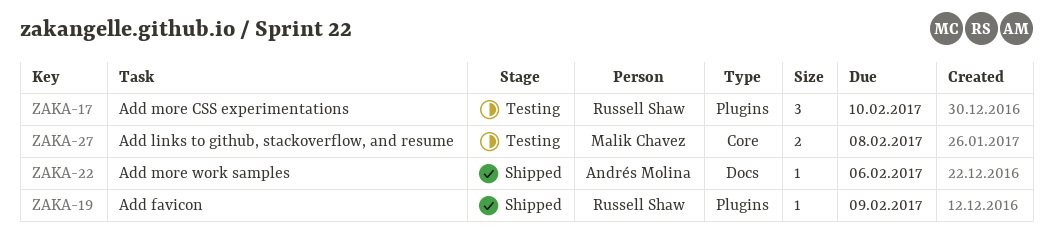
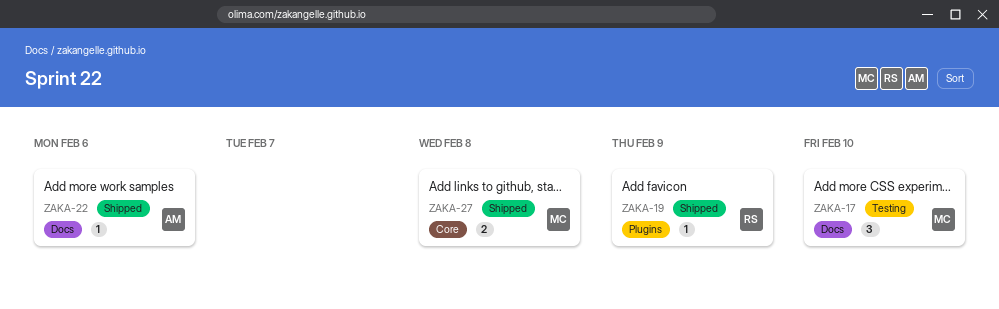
ZAKA-17, owner: Russell Shaw -> Malik Chavez
ZAKA-17, label: Plugins -> Docs
ZAKA-27, status: Testing -> Shipped

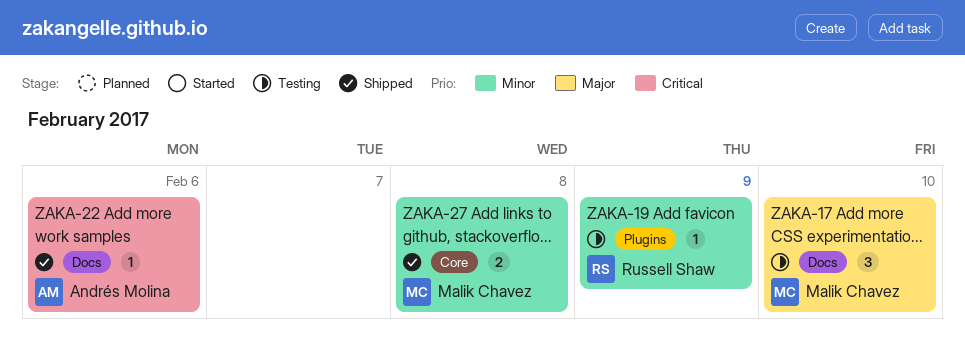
ZAKA-19, status: Shipped -> Testing

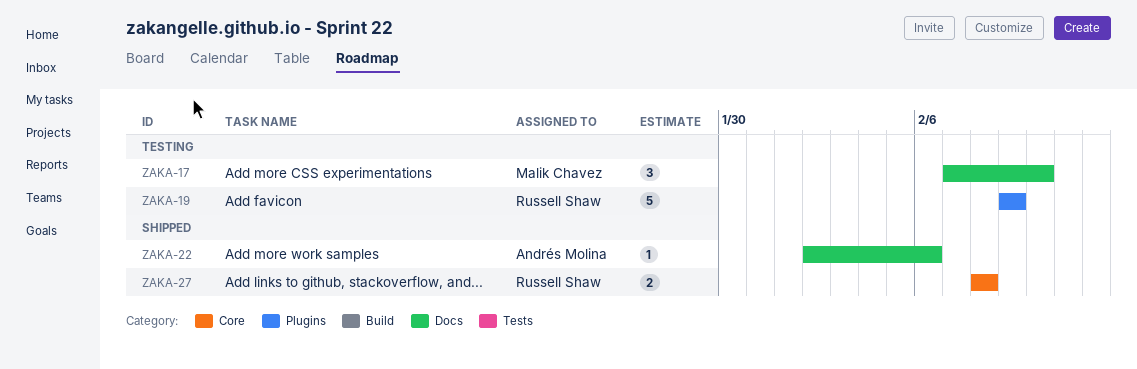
ZAKA-19, estimate: 1 -> 5
ZAKA-27, owner: Malik Chavez -> Russell Shaw

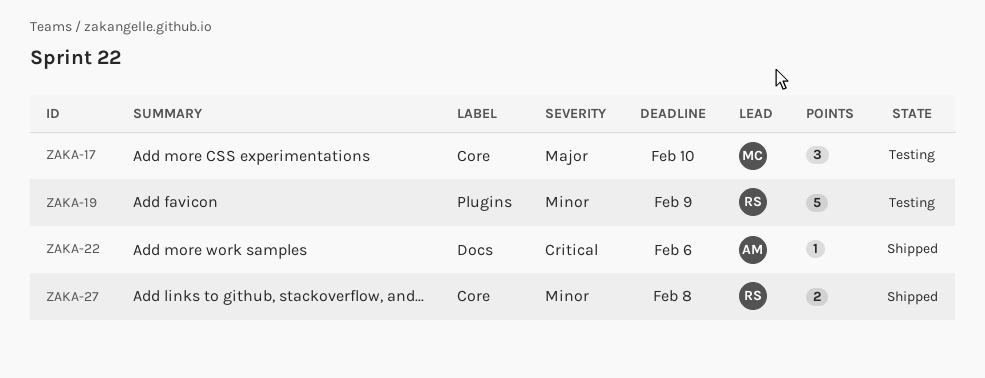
ZAKA-17, label: Docs -> Core

